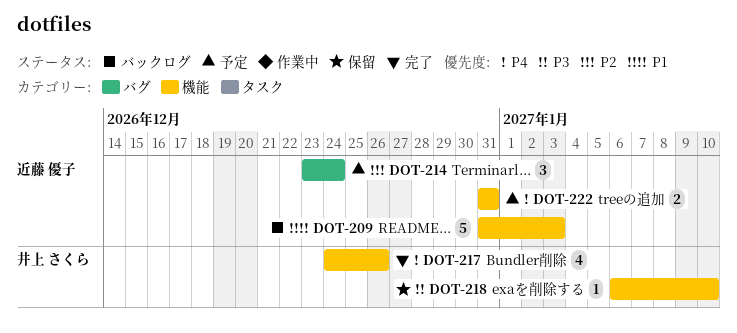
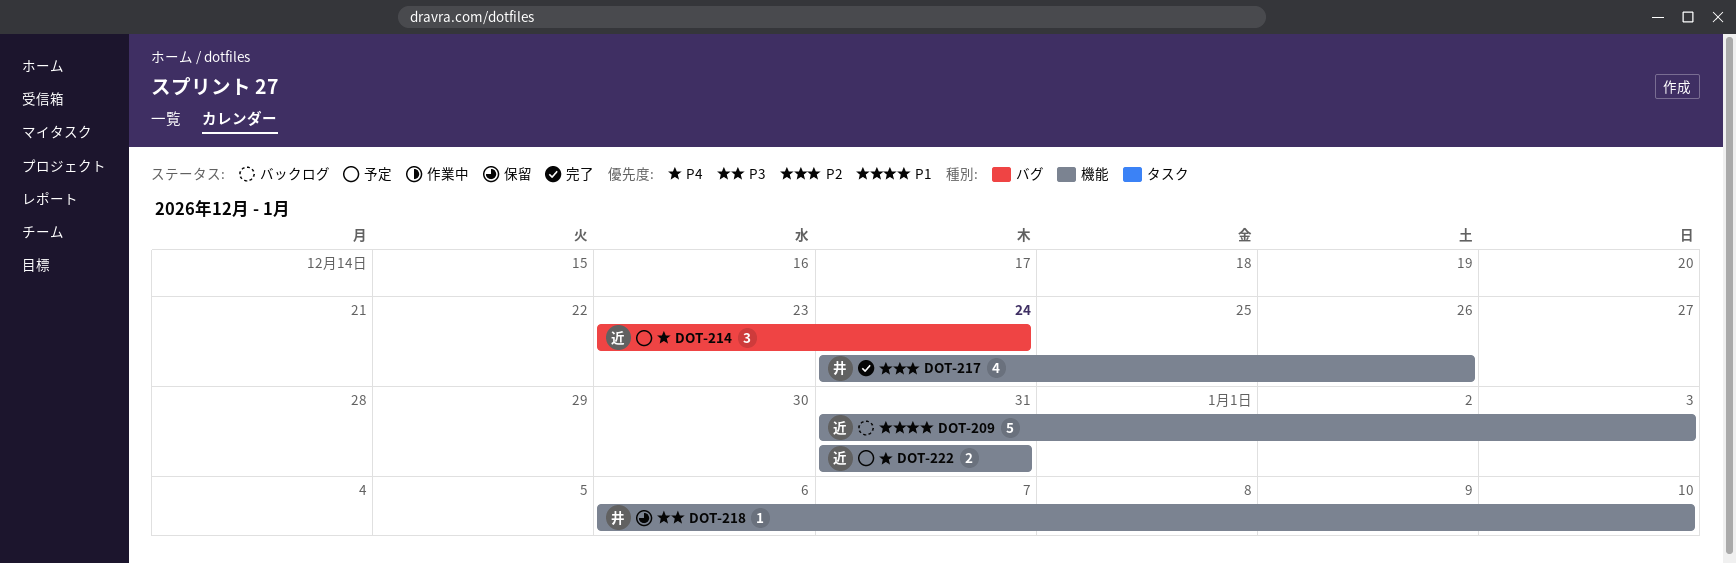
DOT-214, priority: P2 -> P4
DOT-217, priority: P4 -> P2

